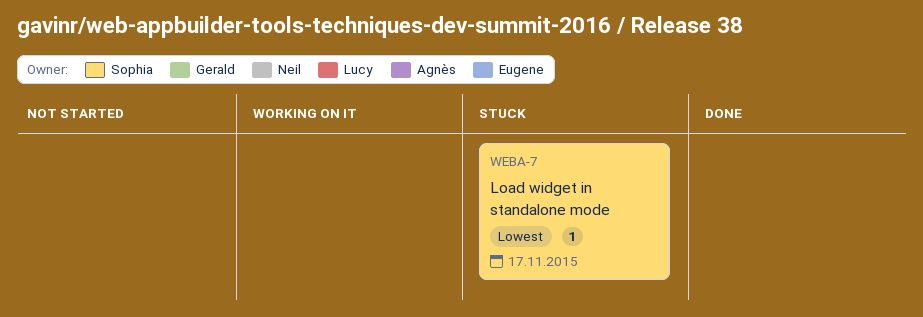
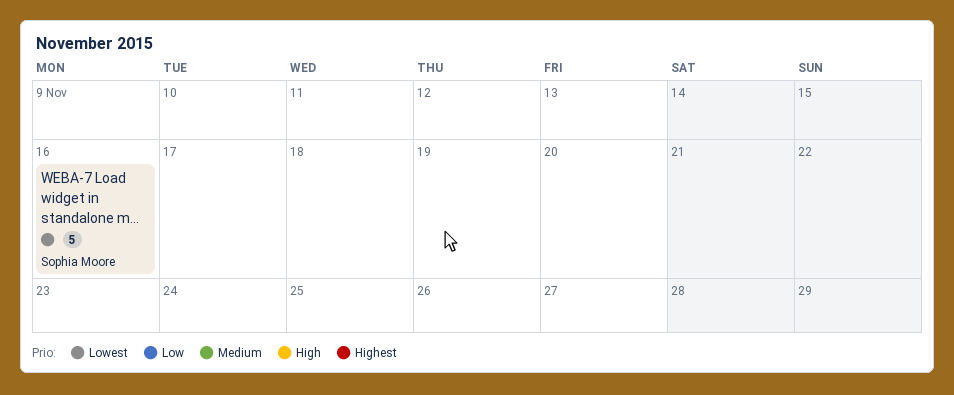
WEBA-7, estimate: 1 -> 5
WEBA-7, due: Nov 17 -> Nov 16

